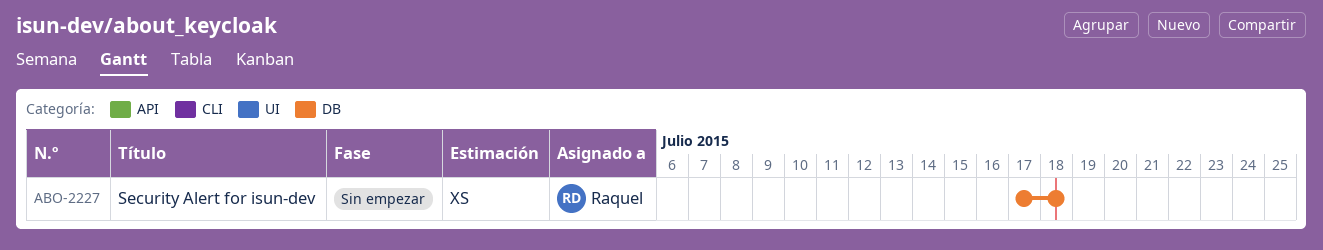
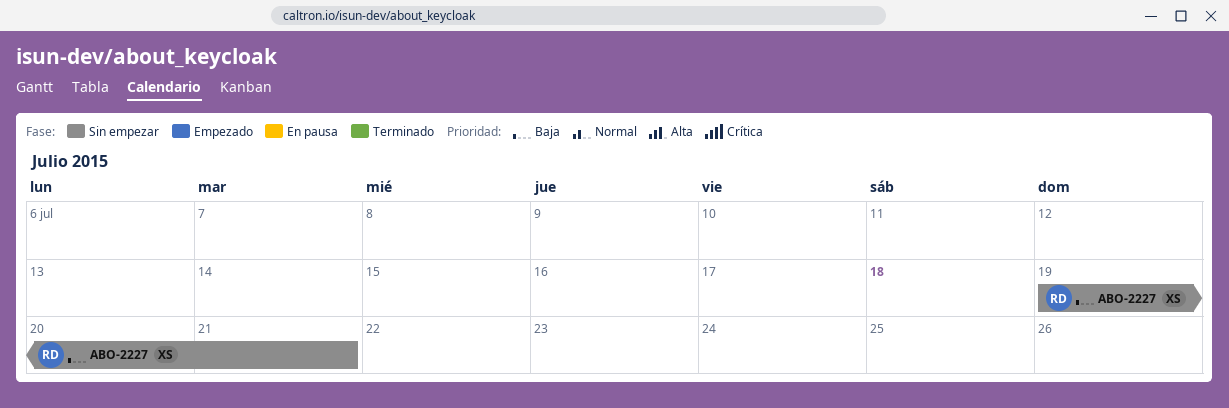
ABO-2227, start: Jul 17 -> Jul 19
ABO-2227, due: Jul 18 -> Jul 21

